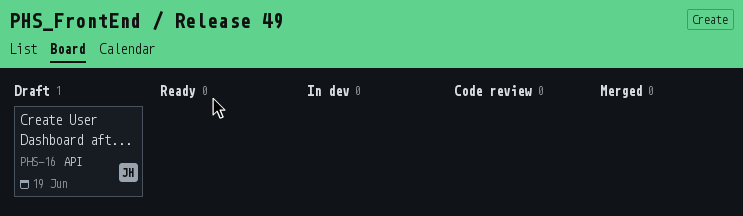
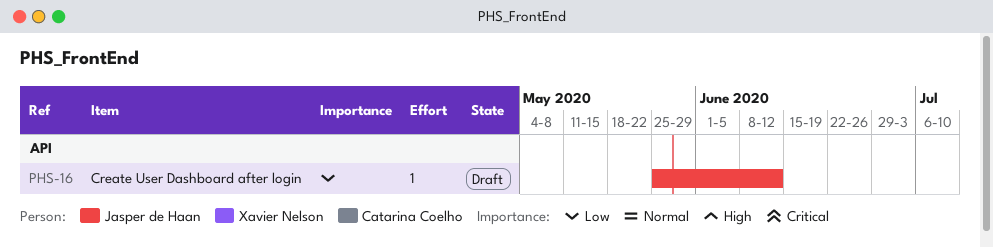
PHS-16, due: Jun 19 -> Jun 12

